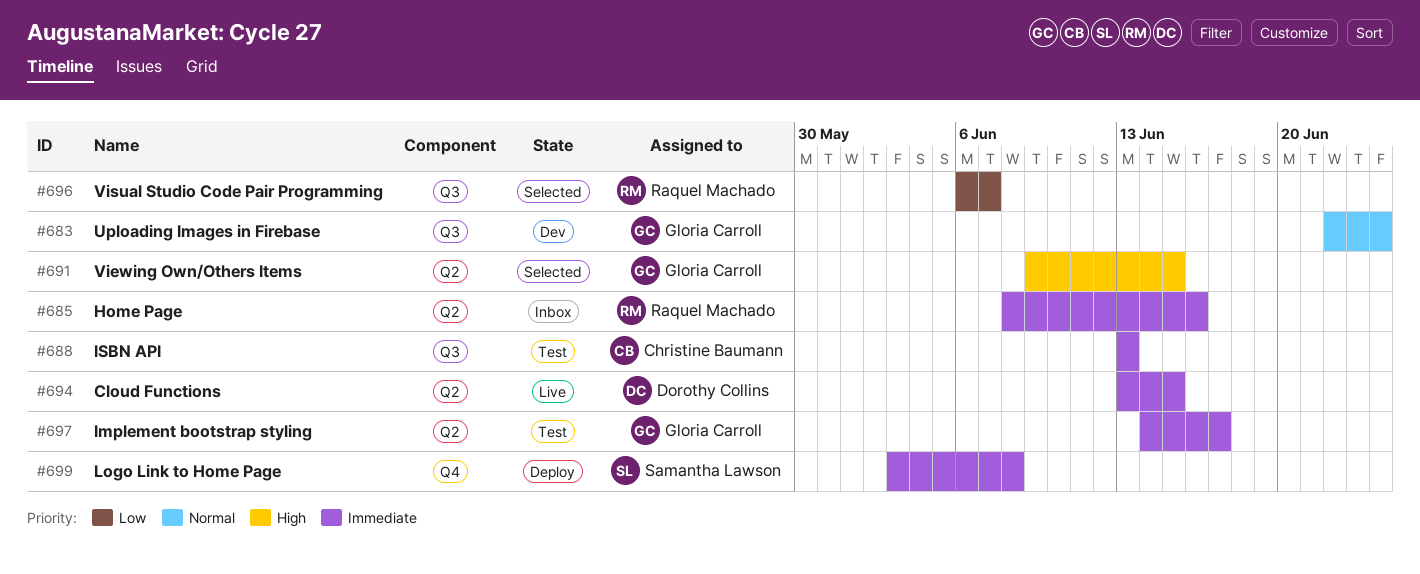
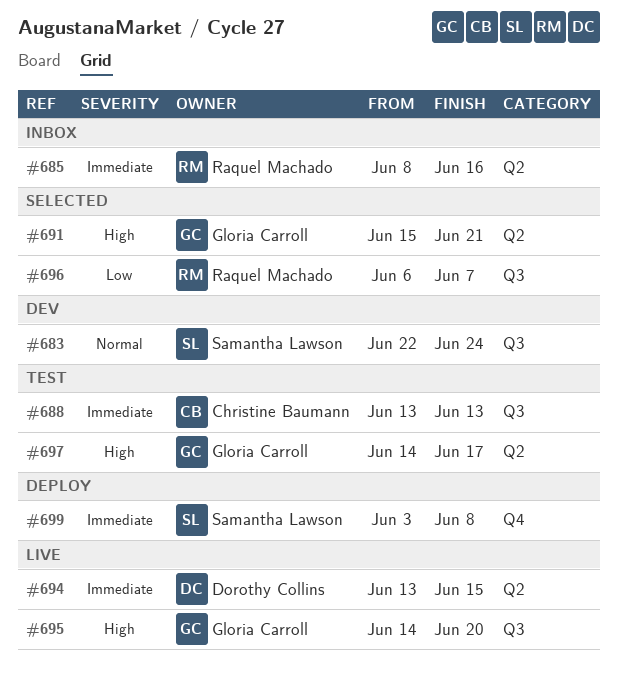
#683, owner: Gloria Carroll -> Samantha Lawson
#691, start: Jun 9 -> Jun 15
#691, due: Jun 15 -> Jun 21
#695: none -> present
#697, priority: Immediate -> High

